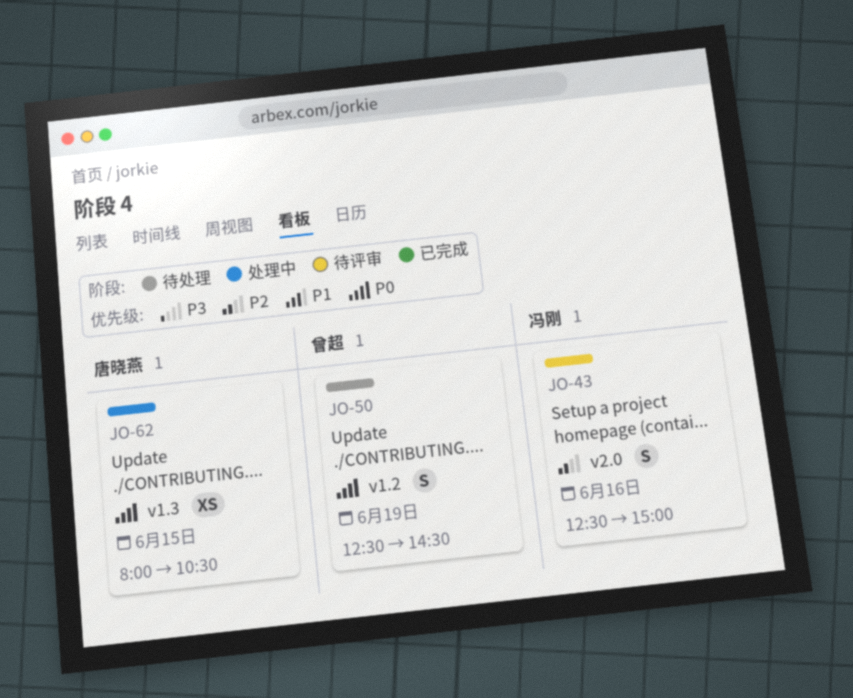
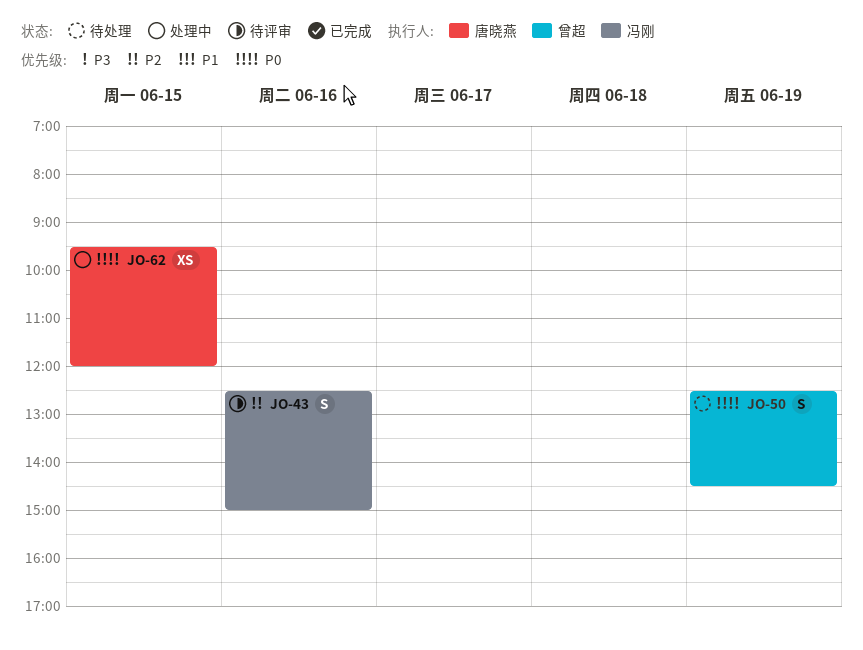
JO-62, begins: 08:00 -> 09:30
JO-62, ends: 10:30 -> 12:00

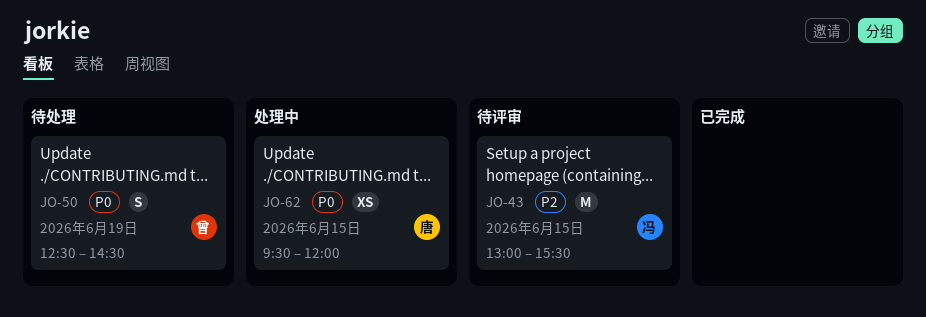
JO-43, estimate: S -> M
JO-43, day: Jun 16 -> Jun 15
JO-43, begins: 12:30 -> 13:00
JO-43, ends: 15:00 -> 15:30

